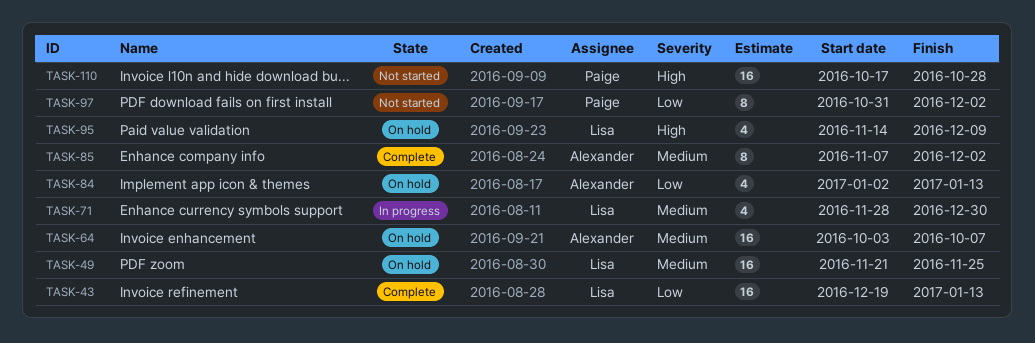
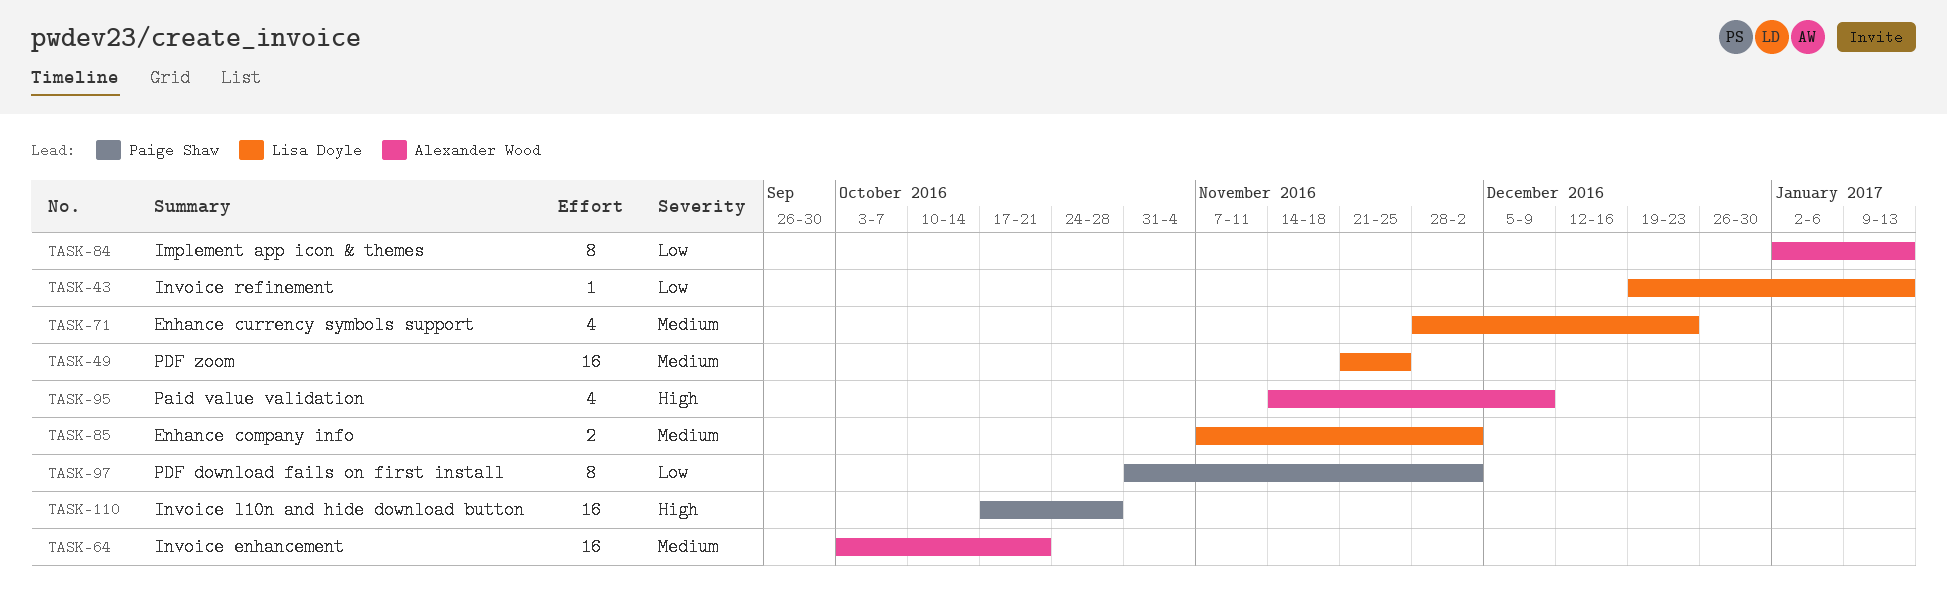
TASK-43, estimate: 16 -> 1
TASK-64, due: Oct 7 -> Oct 21
TASK-71, due: Dec 30 -> Dec 23
TASK-84, estimate: 4 -> 8
TASK-85, owner: Alexander Wood -> Lisa Doyle
TASK-85, estimate: 8 -> 2
TASK-95, owner: Lisa Doyle -> Alexander Wood

